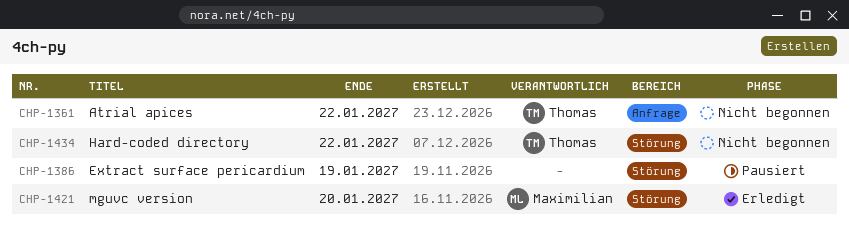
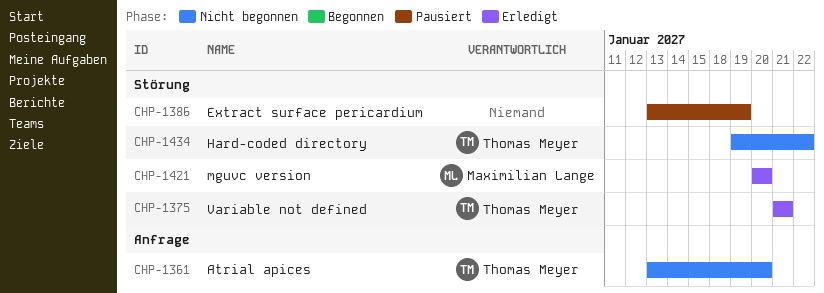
CHP-1361, due: Jan 22 -> Jan 20
CHP-1375: none -> present

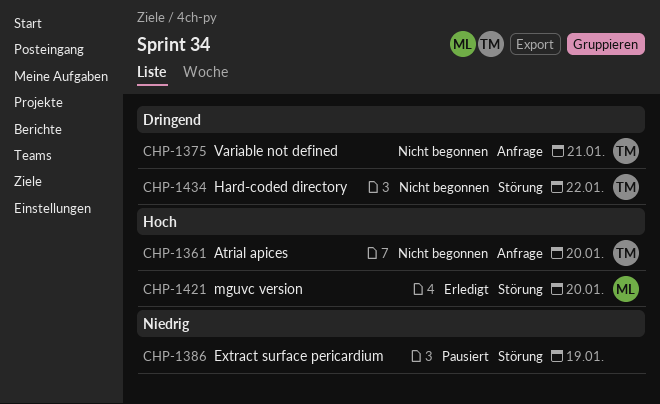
CHP-1375, status: Erledigt -> Nicht begonnen
CHP-1375, label: Störung -> Anfrage

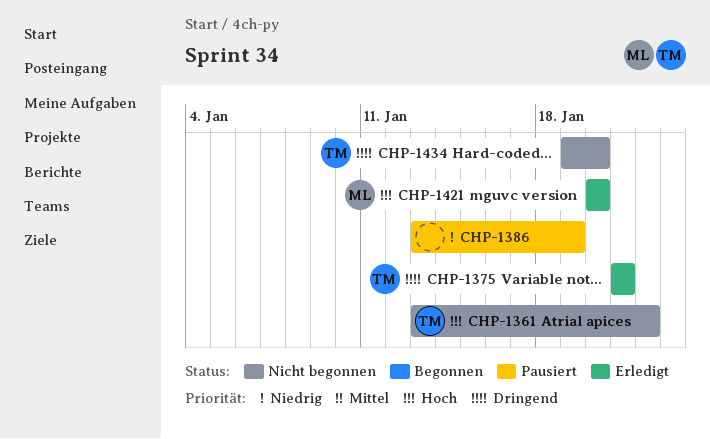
CHP-1361, due: Jan 20 -> Jan 22
CHP-1375, status: Nicht begonnen -> Erledigt
CHP-1434, due: Jan 22 -> Jan 20

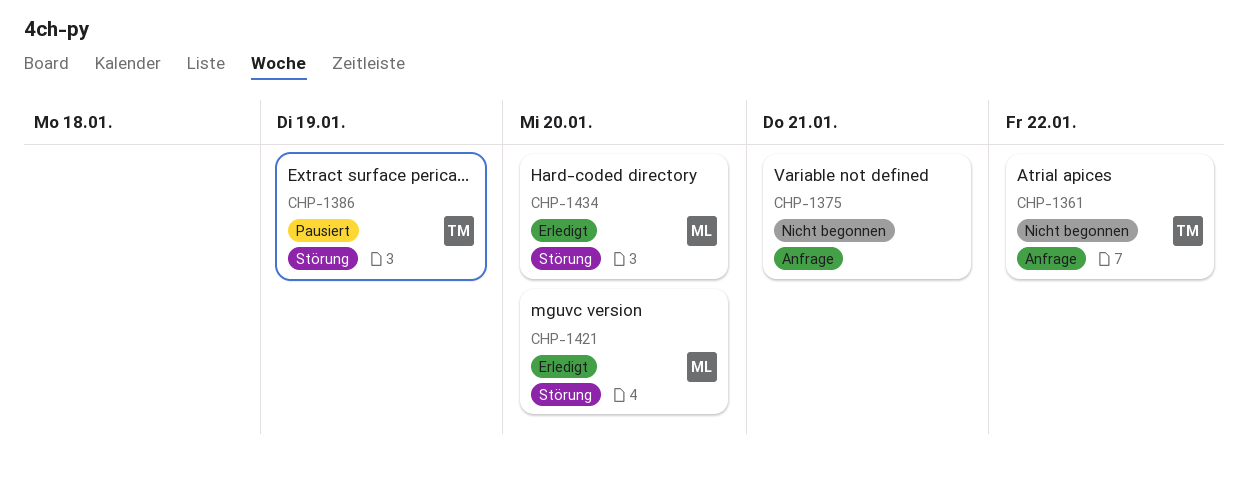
CHP-1375, status: Erledigt -> Nicht begonnen
CHP-1375, owner: TM -> none
CHP-1386, owner: none -> TM
CHP-1434, status: Nicht begonnen -> Erledigt
CHP-1434, owner: TM -> ML

